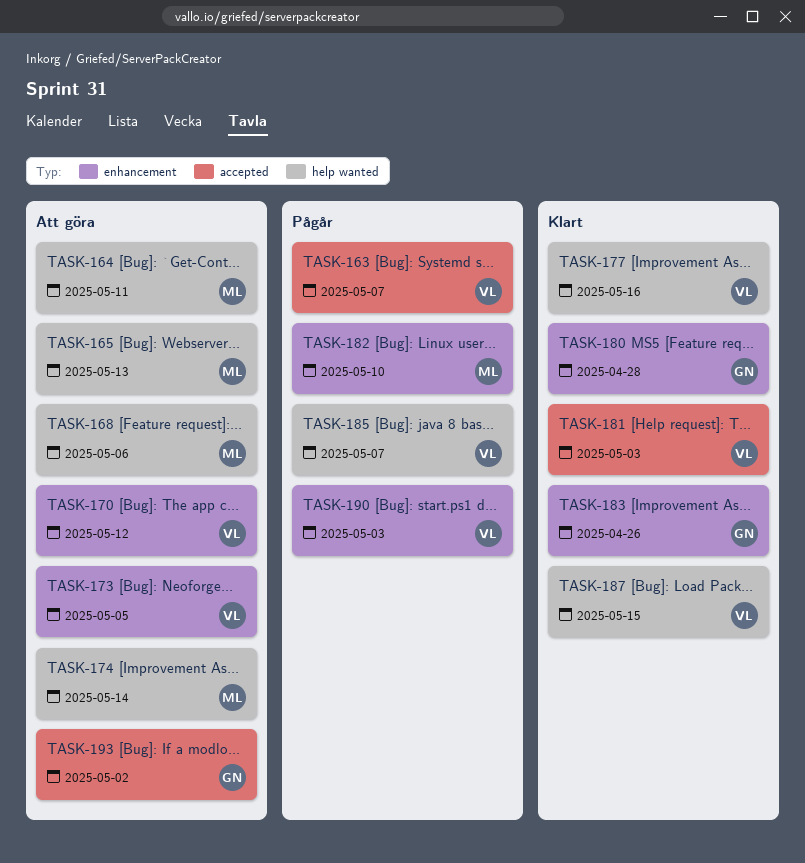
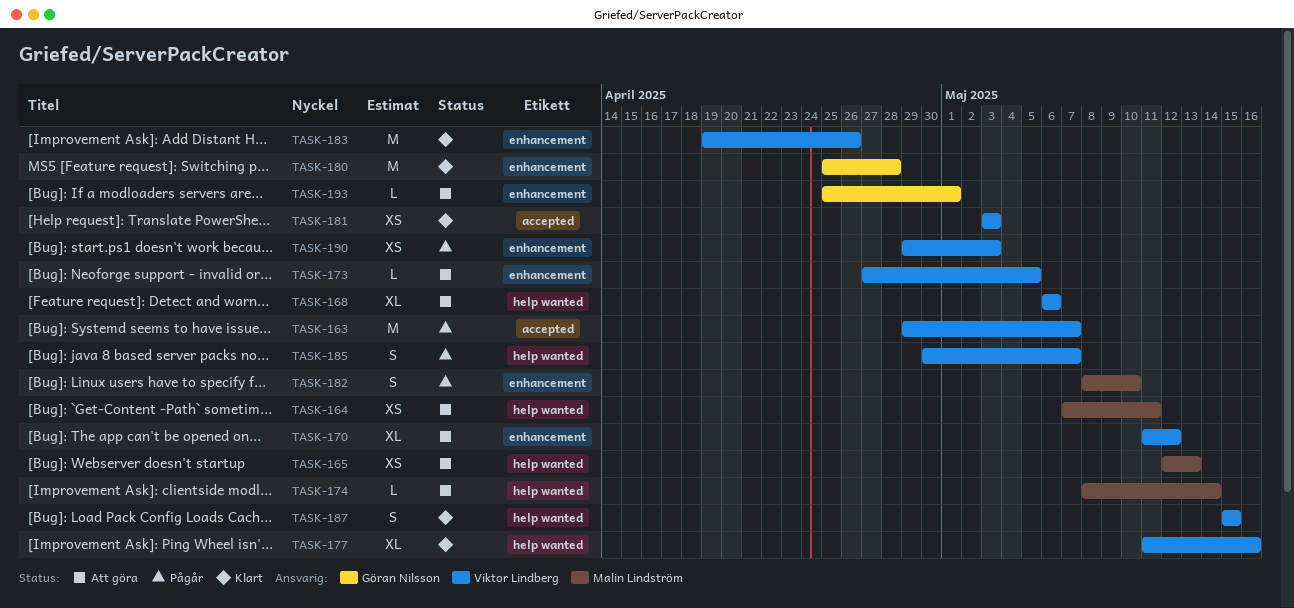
TASK-168, owner: Malin Lindström -> Viktor Lindberg
TASK-183, owner: Göran Nilsson -> Viktor Lindberg
TASK-193, label: accepted -> enhancement
TASK-193, due: May 2 -> May 1

